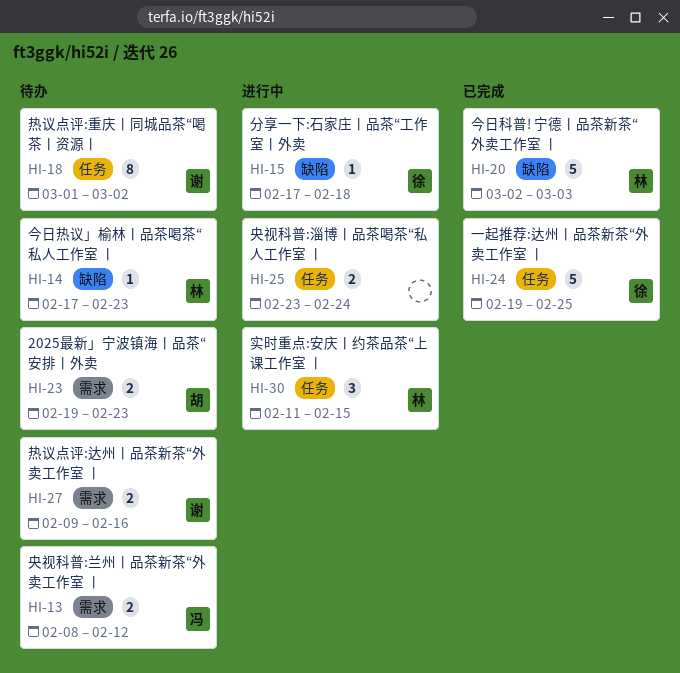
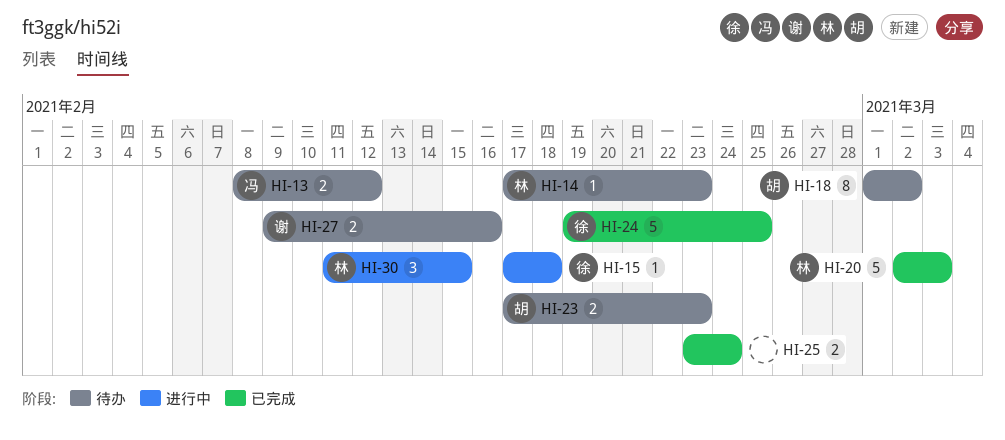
HI-18, owner: 谢 -> 胡
HI-23, start: Feb 19 -> Feb 17
HI-25, status: 进行中 -> 已完成

